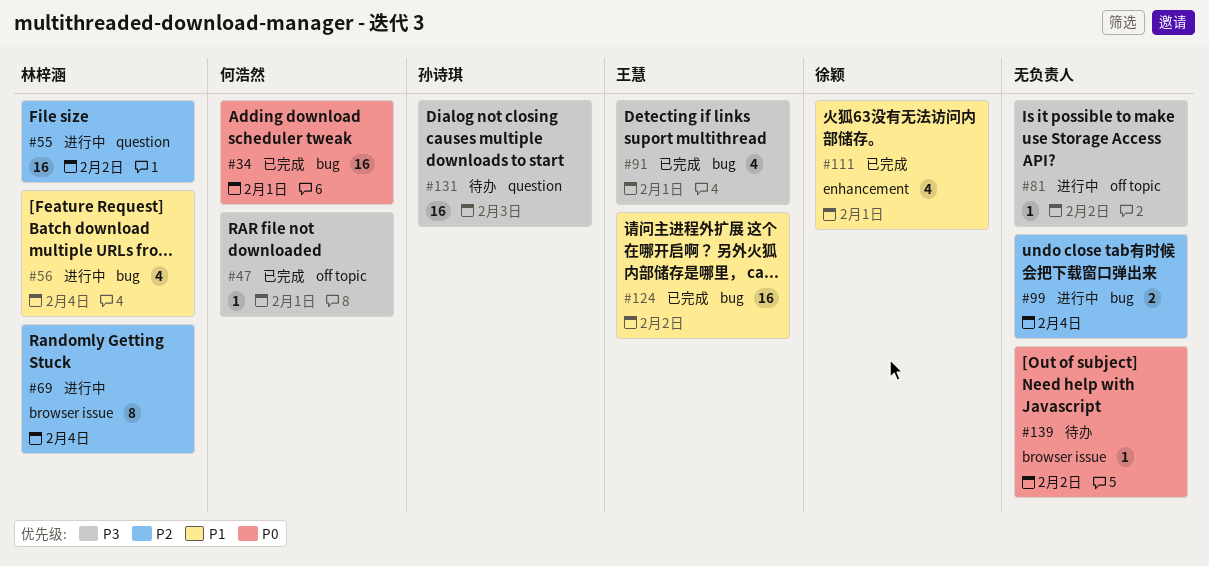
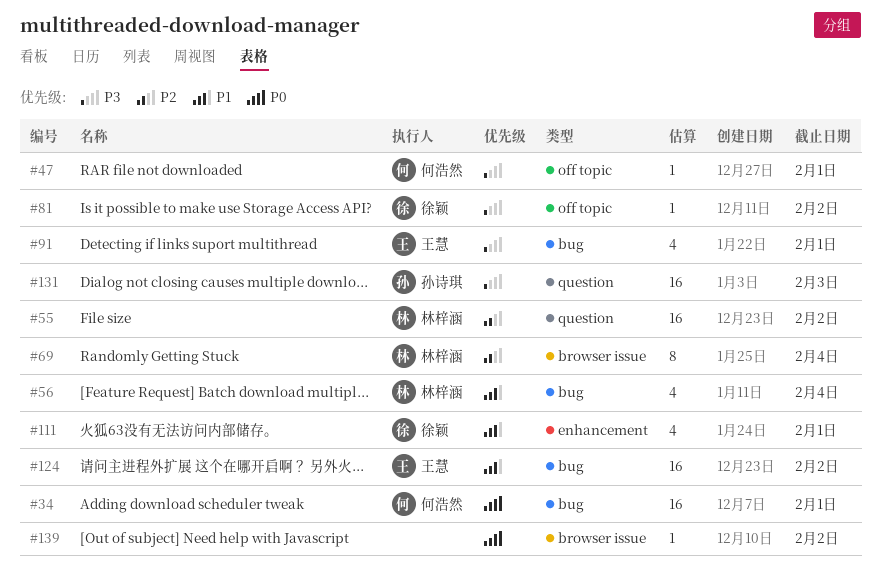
#81, owner: none -> 徐颖
#99: present -> none

